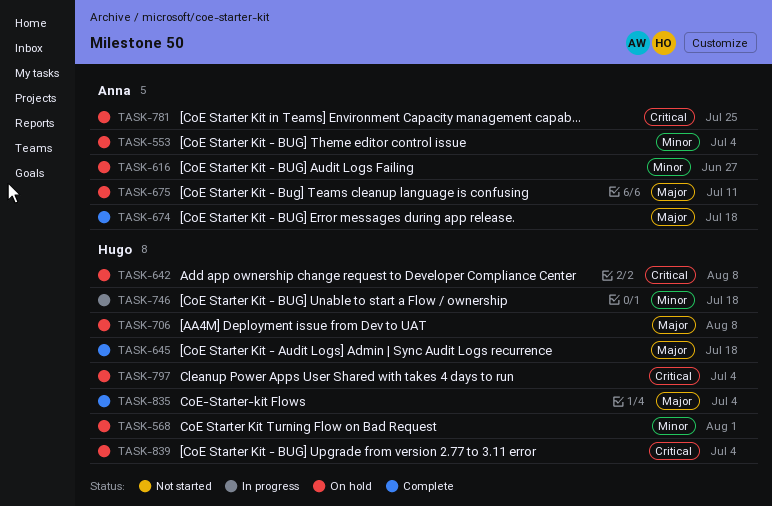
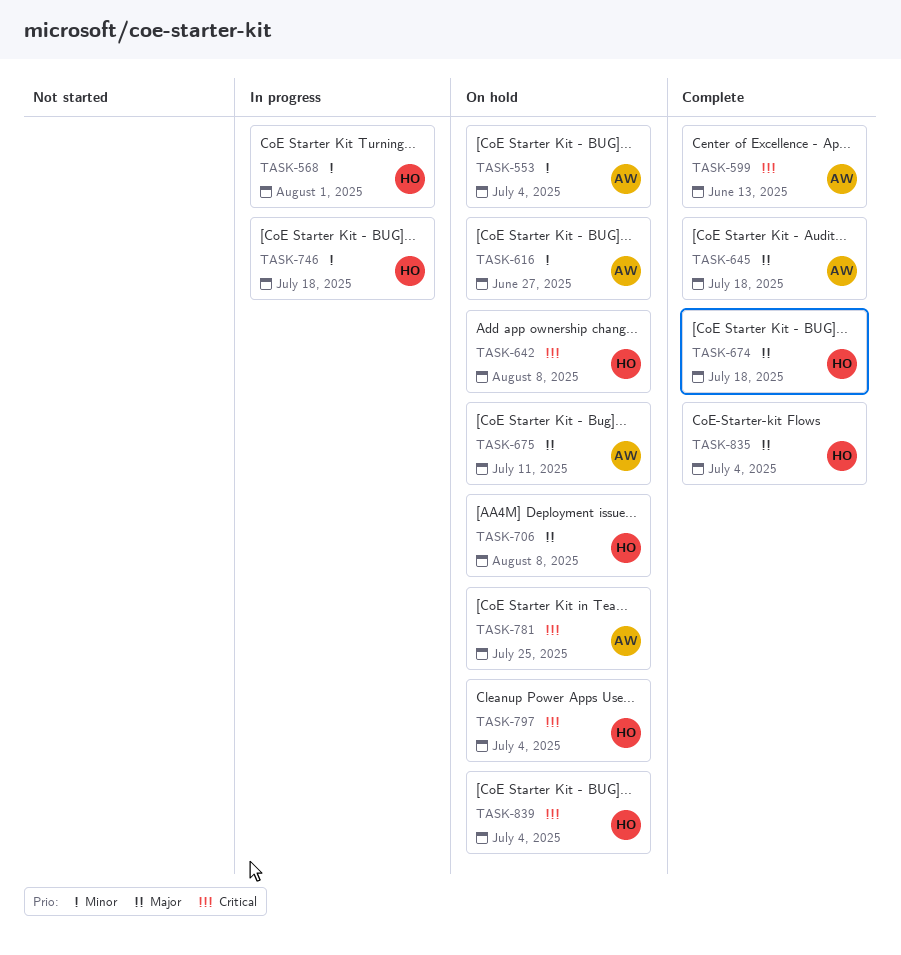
TASK-568, status: On hold -> In progress
TASK-599: none -> present
TASK-645, owner: Hugo -> Anna
TASK-674, owner: Anna -> Hugo

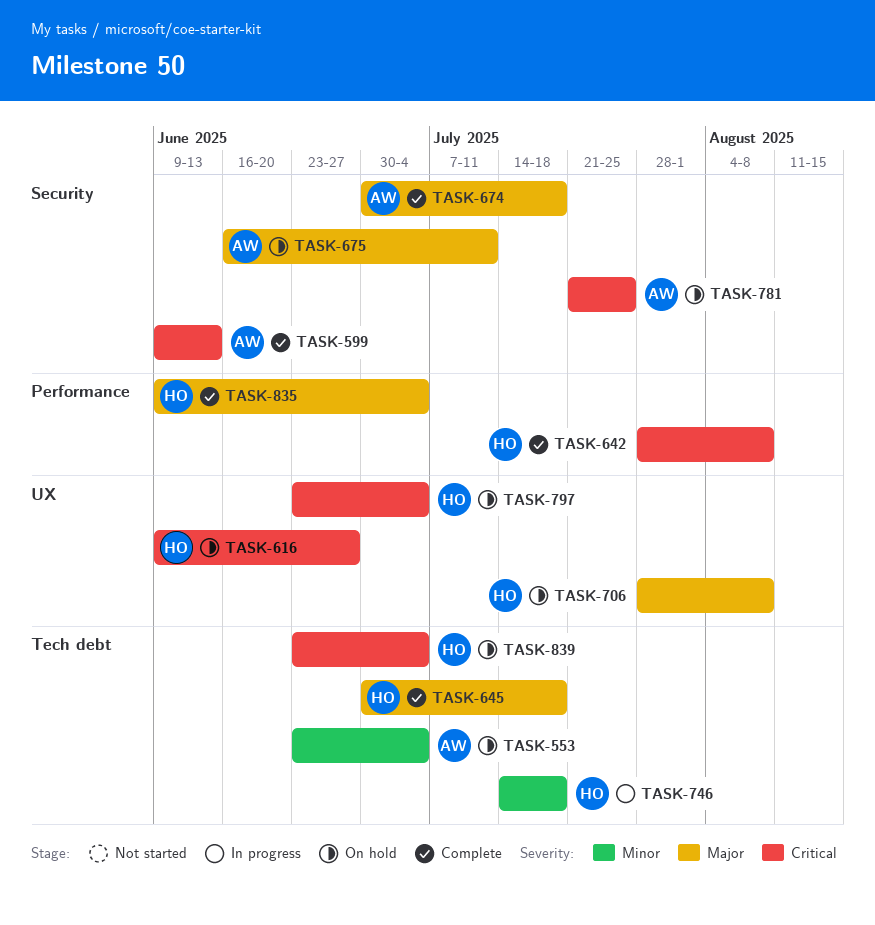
TASK-568: present -> none
TASK-616, owner: AW -> HO
TASK-616, priority: Minor -> Critical
TASK-642, status: On hold -> Complete
TASK-645, owner: AW -> HO
TASK-674, owner: HO -> AW

